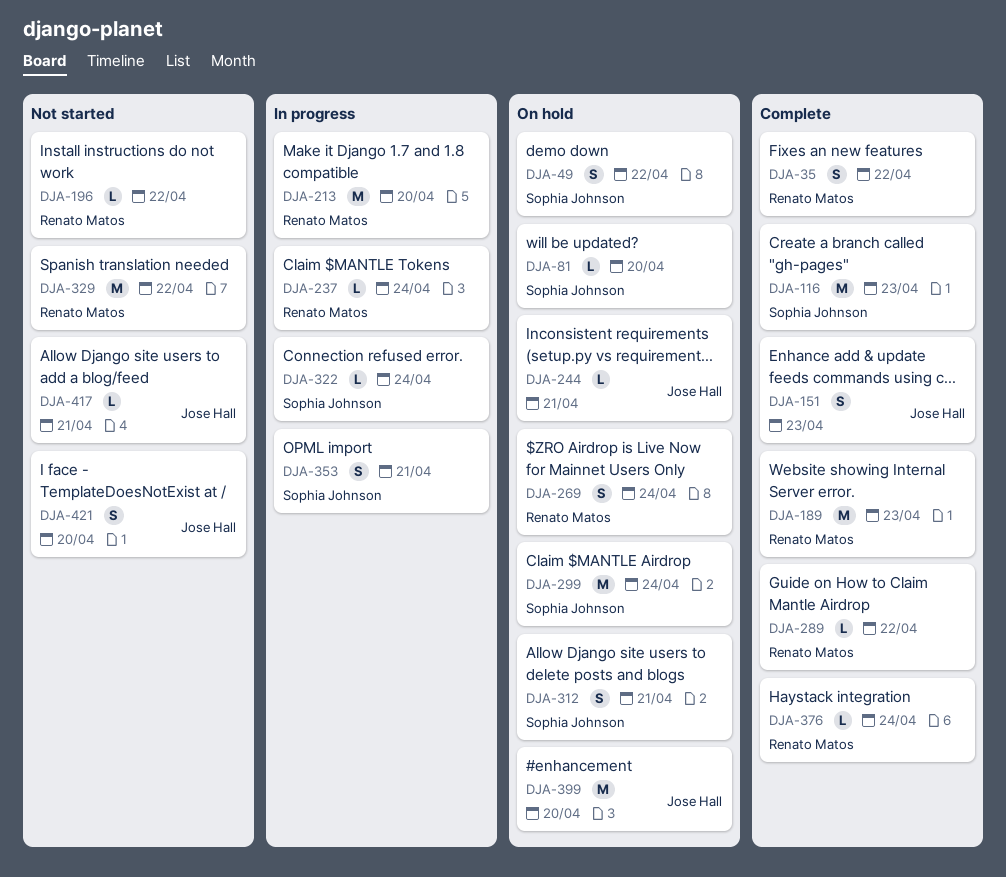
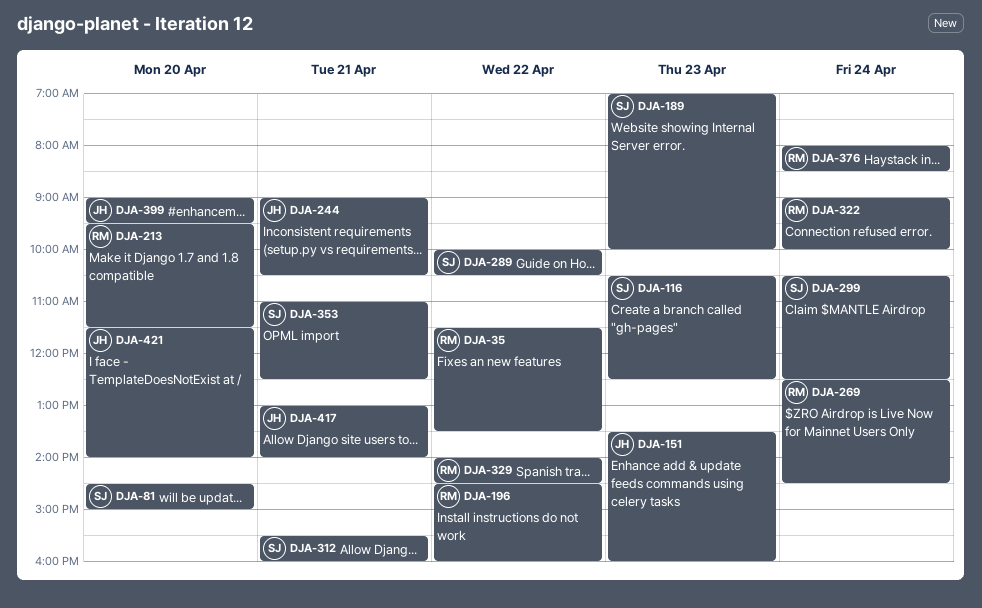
DJA-49: present -> none
DJA-189, owner: Renato Matos -> Sophia Johnson
DJA-237: present -> none
DJA-289, owner: Renato Matos -> Sophia Johnson
DJA-322, owner: Sophia Johnson -> Renato Matos

